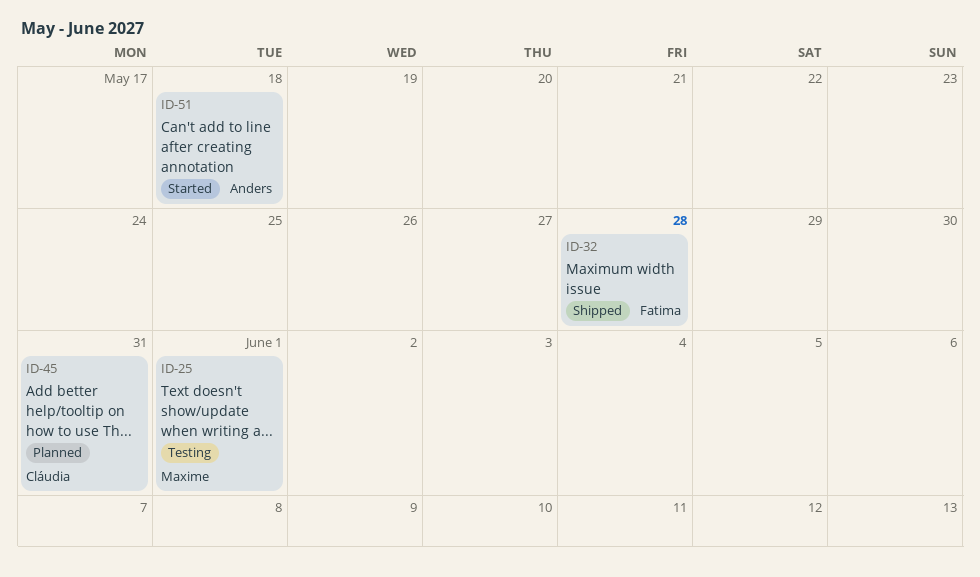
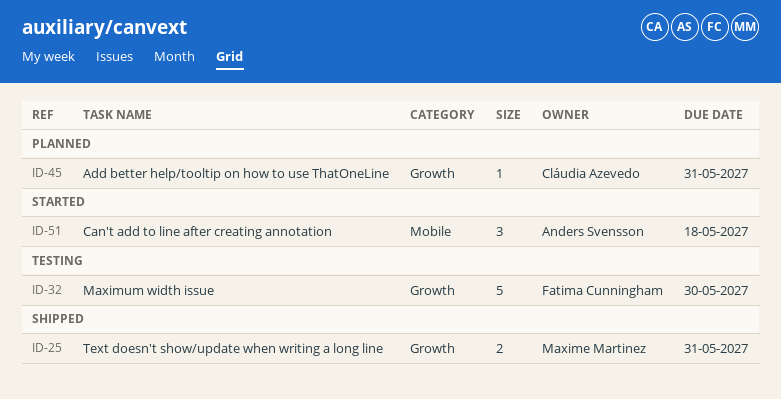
ID-25, status: Testing -> Shipped
ID-25, due: Jun 1 -> May 31
ID-32, status: Shipped -> Testing
ID-32, due: May 28 -> May 30

